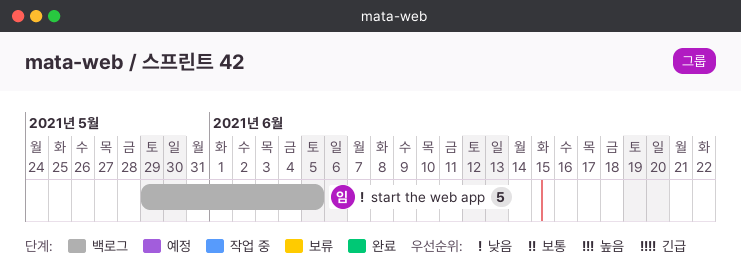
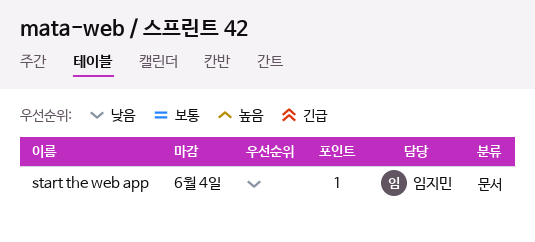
start the web app, estimate: 5 -> 1
start the web app, due: Jun 5 -> Jun 4

